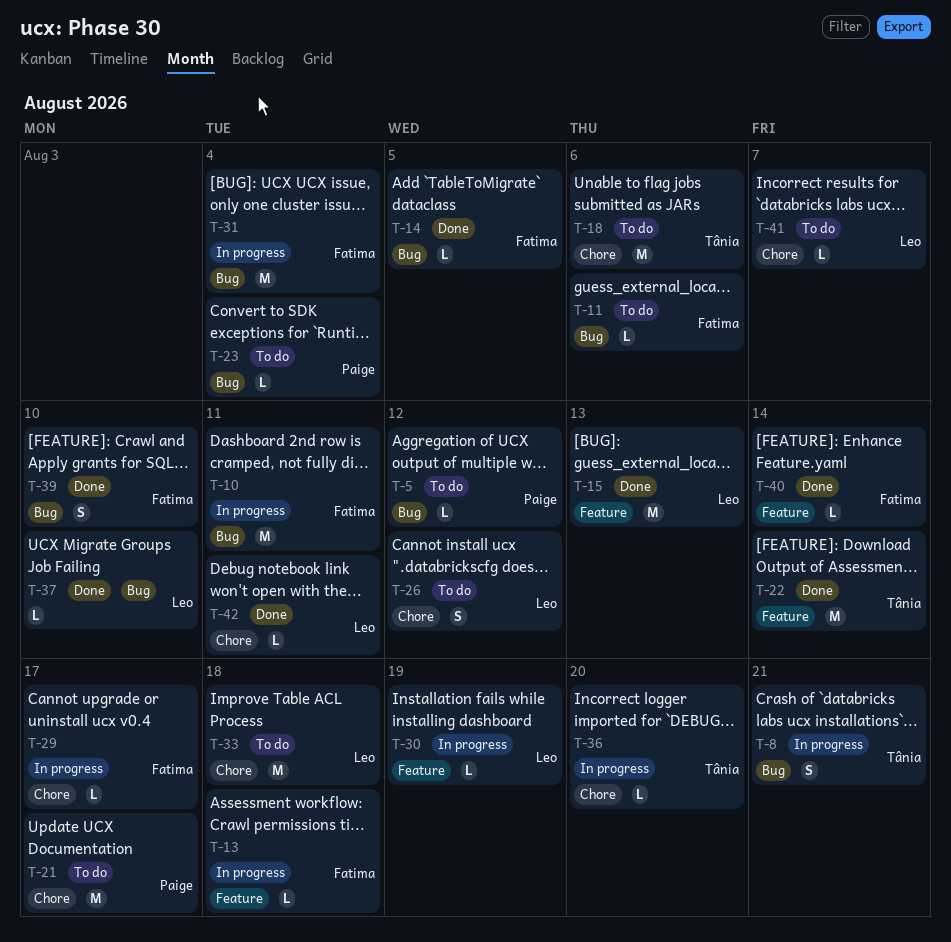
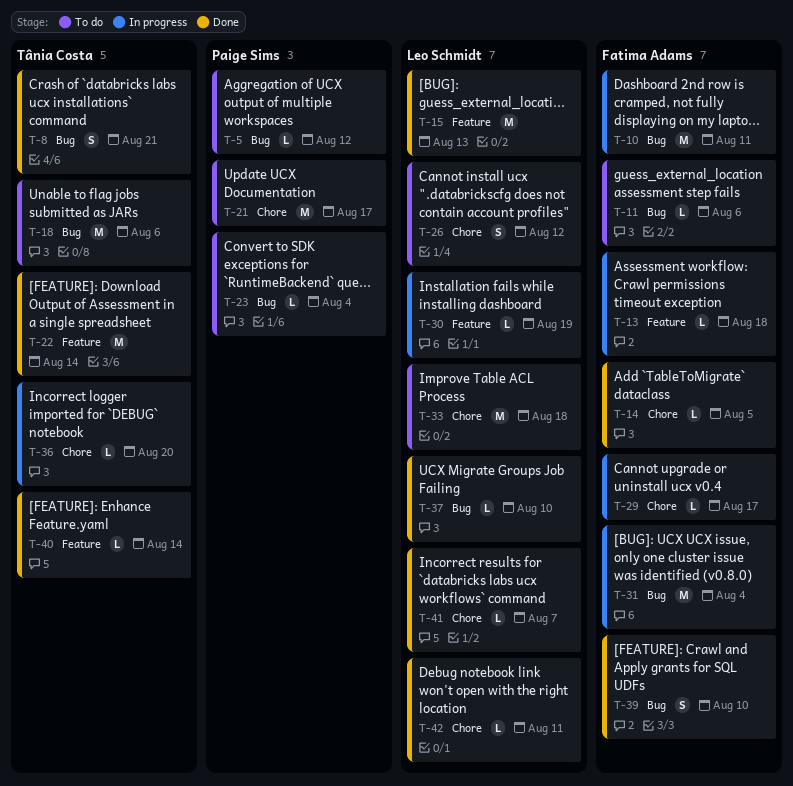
T-8, status: In progress -> Done
T-14, label: Bug -> Chore
T-18, label: Chore -> Bug
T-40, owner: Fatima Adams -> Tânia Costa
T-41, status: To do -> Done

